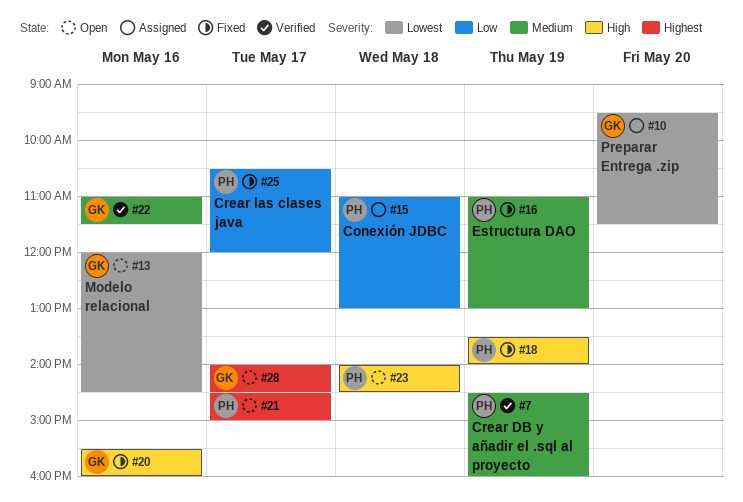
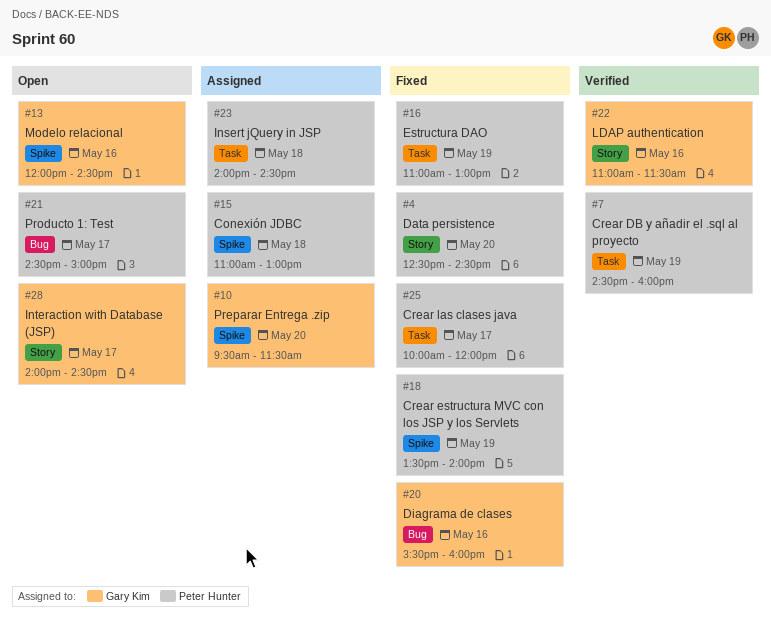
#4: none -> present
#23, status: Open -> Assigned
#25, begins: 10:30 -> 10:00

